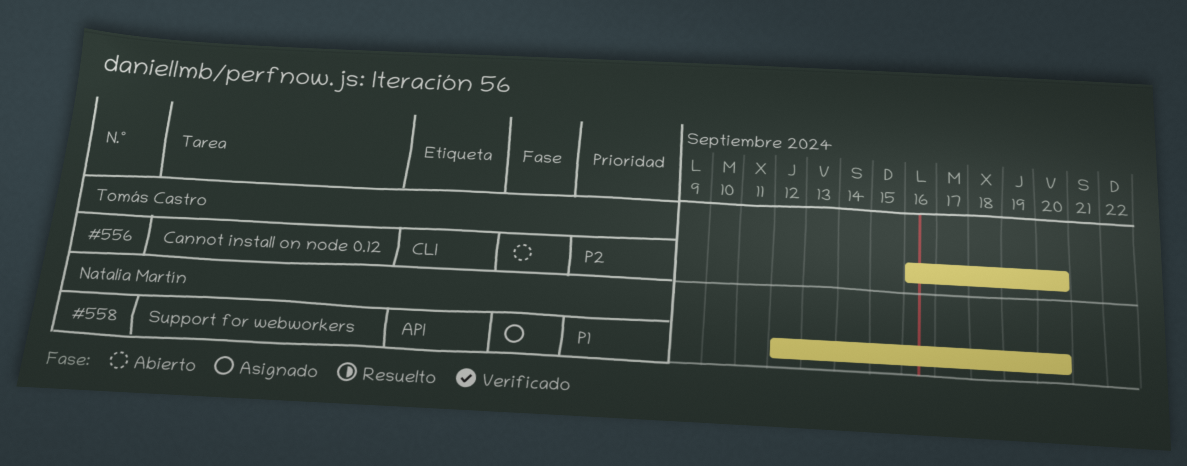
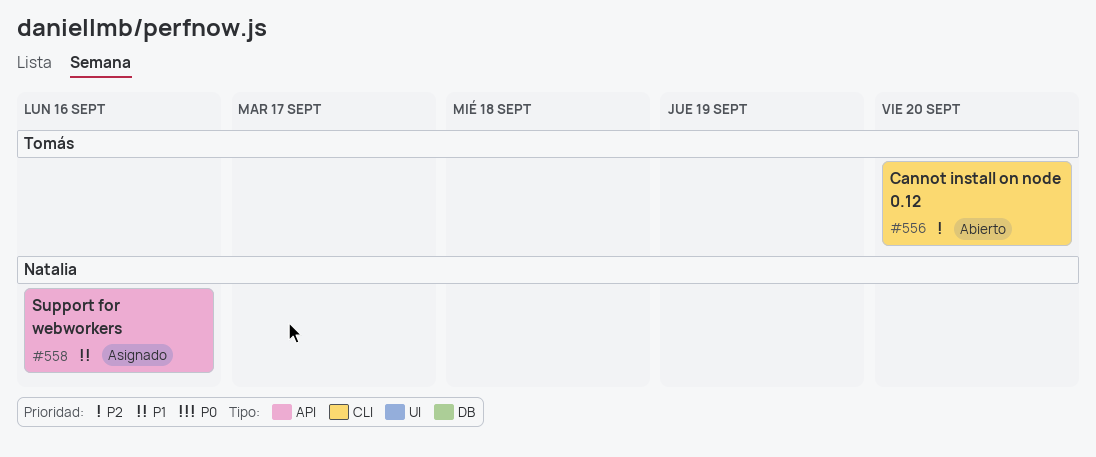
#558, due: Sep 20 -> Sep 16

